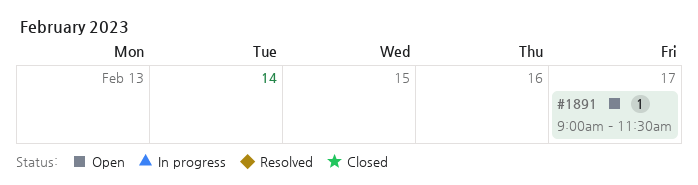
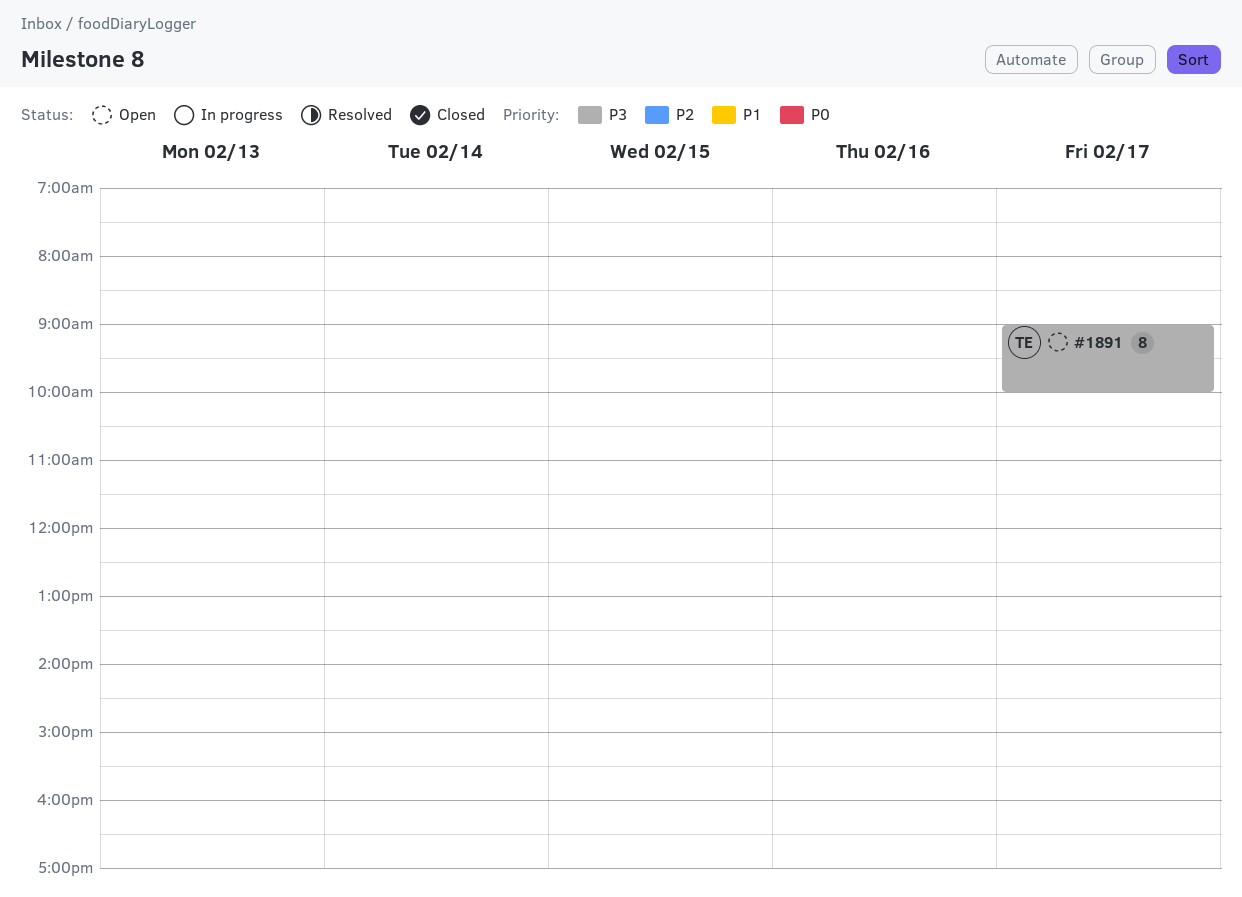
#1891, estimate: 1 -> 8
#1891, ends: 11:30 -> 10:00

